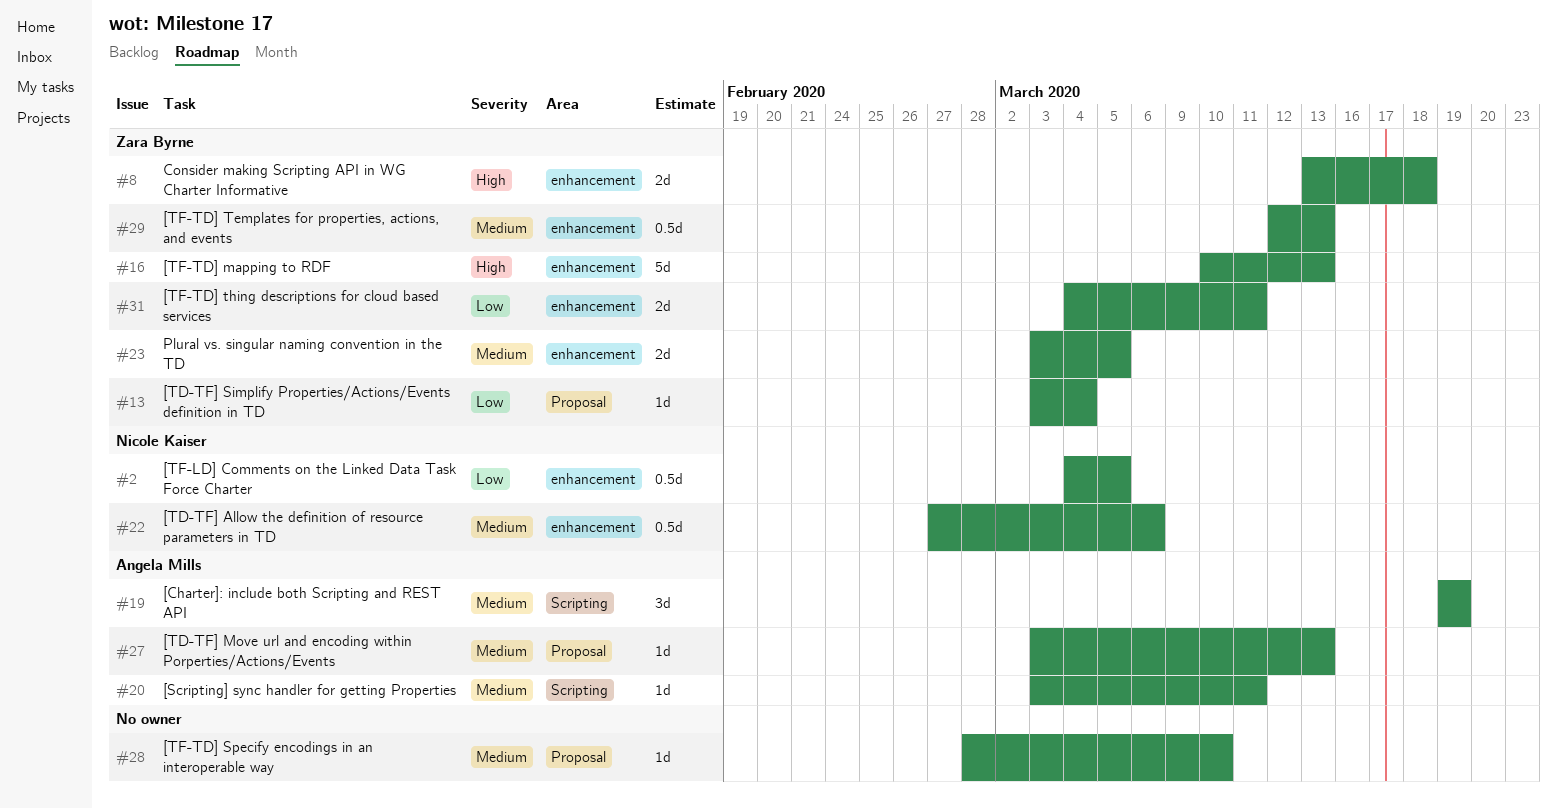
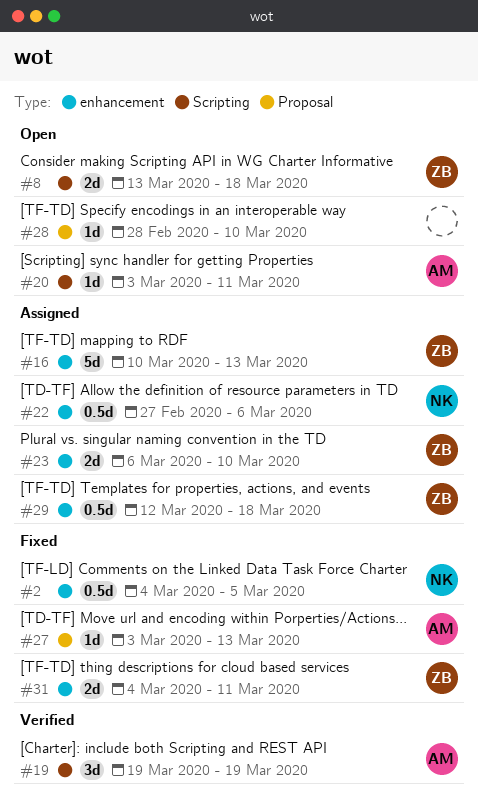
#8, label: enhancement -> Scripting
#13: present -> none
#23, start: Mar 3 -> Mar 6
#23, due: Mar 5 -> Mar 10
#29, due: Mar 13 -> Mar 18

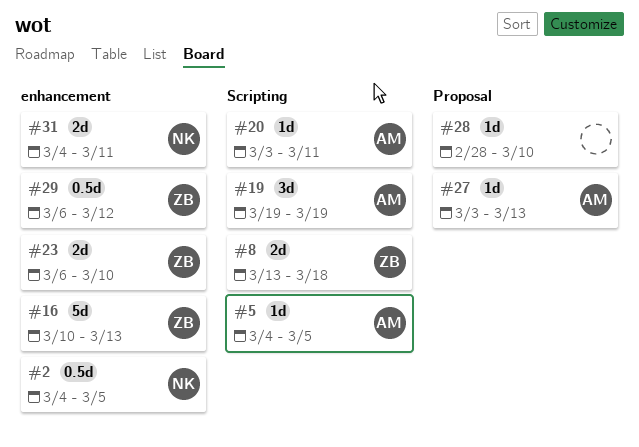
#5: none -> present
#22: present -> none
#29, start: Mar 12 -> Mar 6
#29, due: Mar 18 -> Mar 12
#31, owner: ZB -> NK

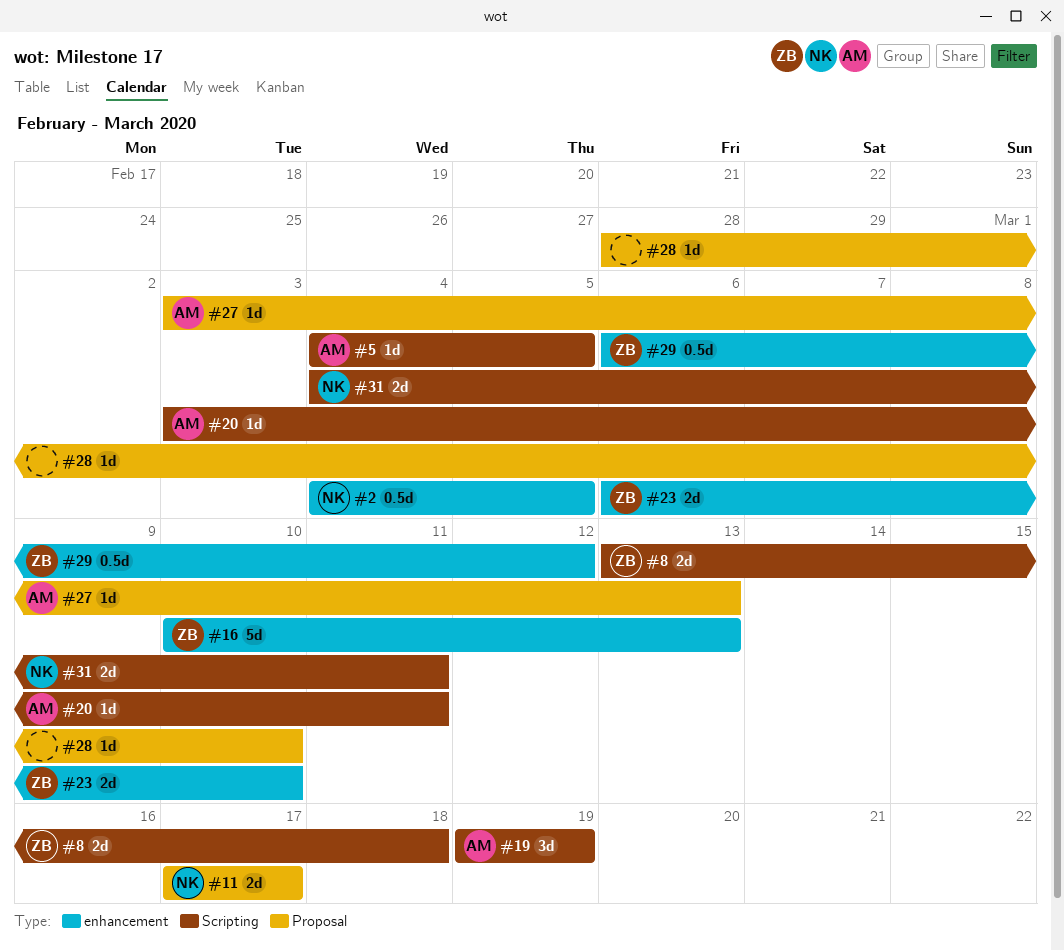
#11: none -> present
#31, label: enhancement -> Scripting

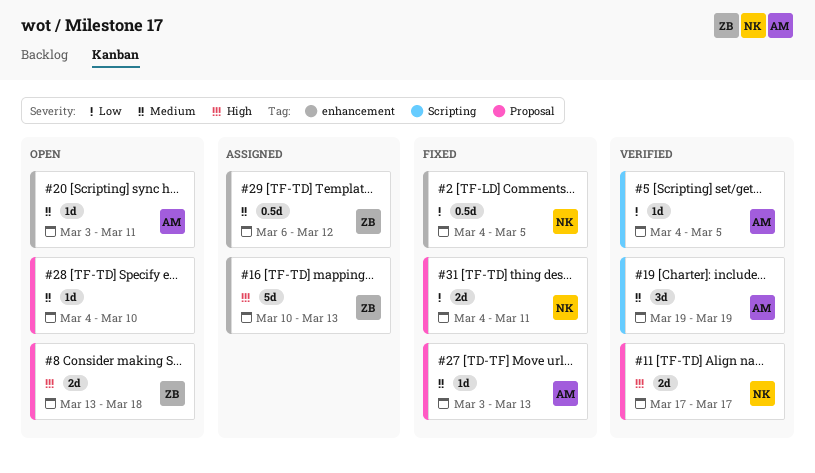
#8, label: Scripting -> Proposal
#20, label: Scripting -> enhancement
#23: present -> none
#28, start: Feb 28 -> Mar 4
#31, label: Scripting -> Proposal

